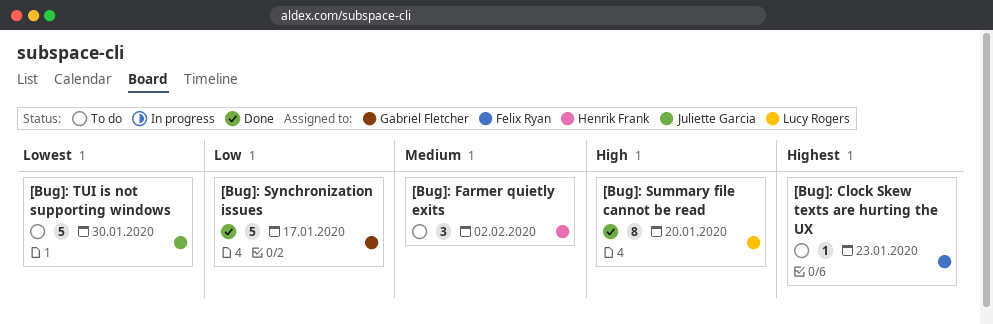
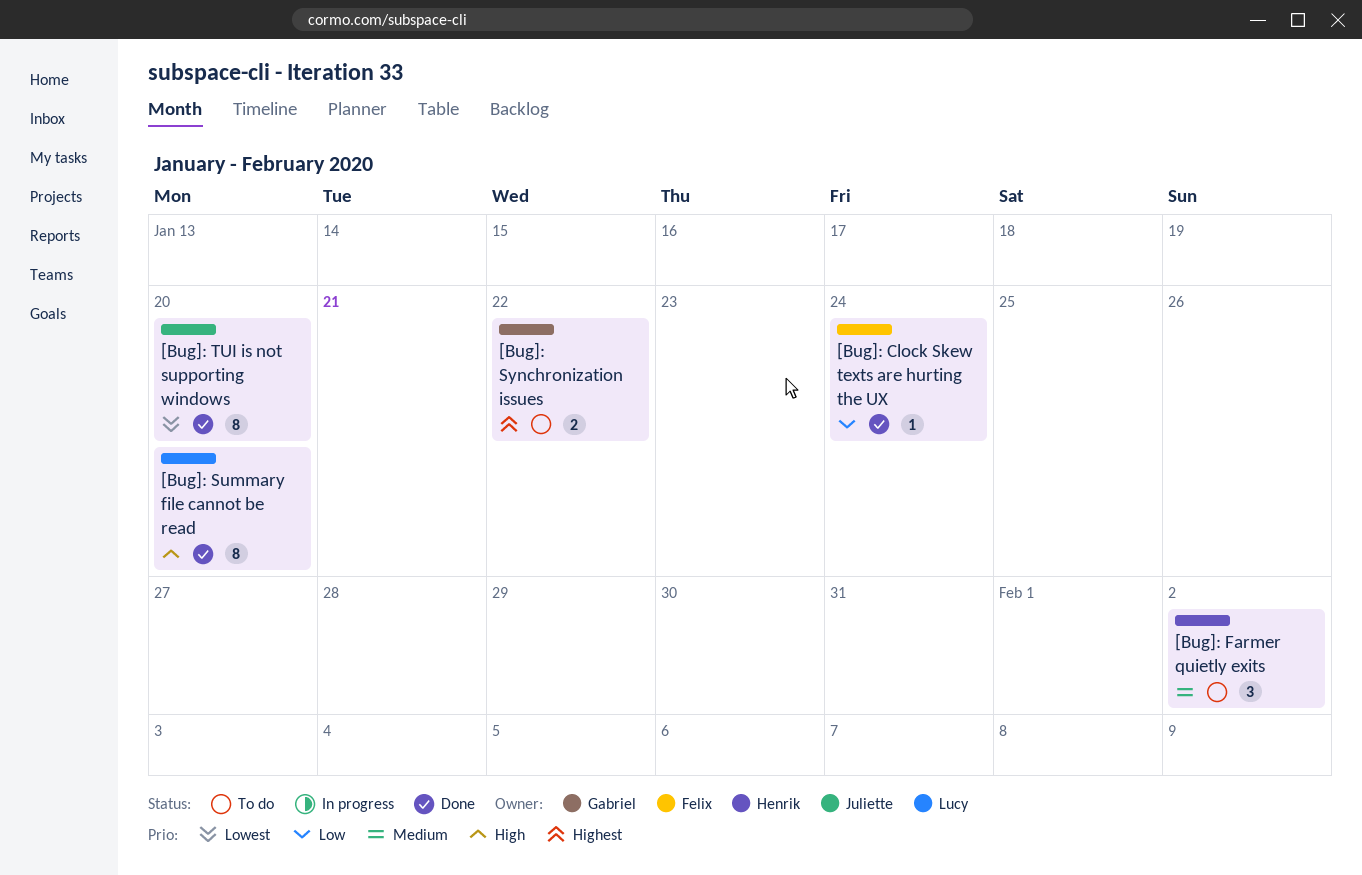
[Bug]: Clock Skew texts are hurting the UX, status: To do -> Done
[Bug]: Clock Skew texts are hurting the UX, priority: Highest -> Low
[Bug]: Clock Skew texts are hurting the UX, due: Jan 23 -> Jan 24
[Bug]: Synchronization issues, status: Done -> To do
[Bug]: Synchronization issues, priority: Low -> Highest
[Bug]: Synchronization issues, estimate: 5 -> 2
[Bug]: Synchronization issues, due: Jan 17 -> Jan 22
[Bug]: TUI is not supporting windows, status: To do -> Done
[Bug]: TUI is not supporting windows, estimate: 5 -> 8
[Bug]: TUI is not supporting windows, due: Jan 30 -> Jan 20

